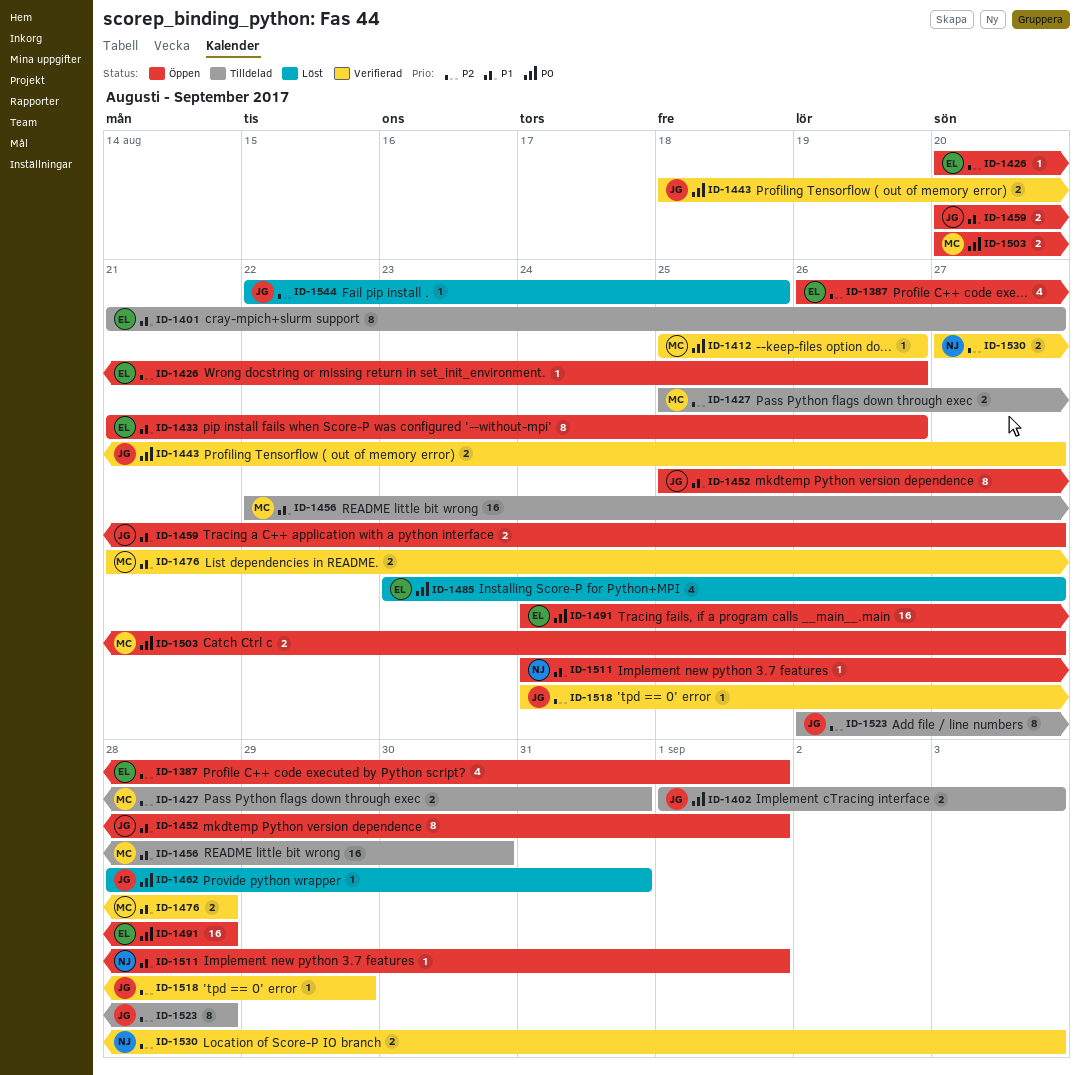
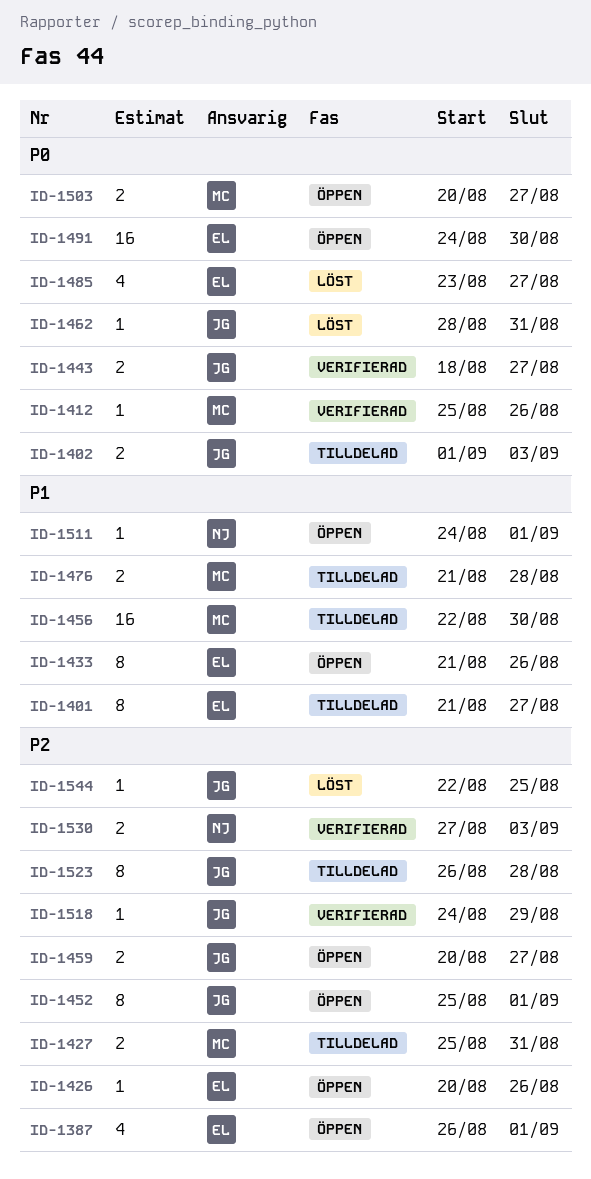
ID-1452, priority: P1 -> P2
ID-1459, priority: P1 -> P2
ID-1476, status: Verifierad -> Tilldelad
ID-1491, due: Aug 28 -> Aug 30

